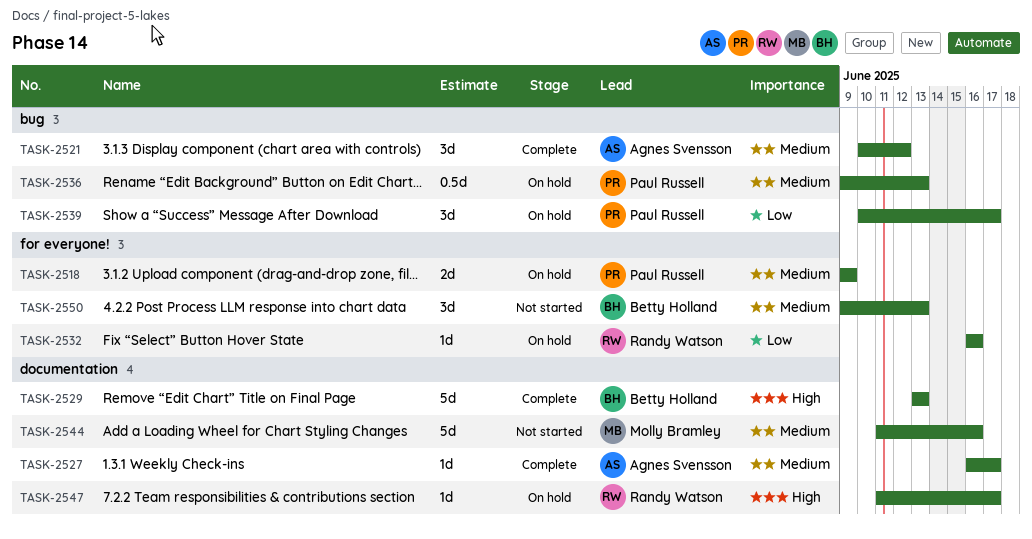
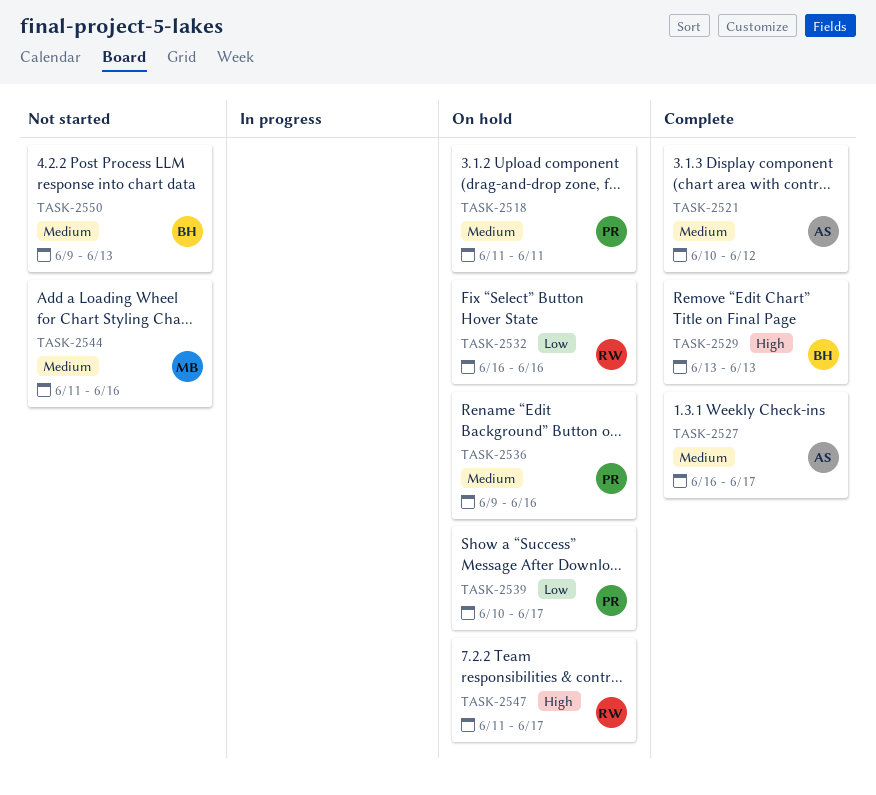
TASK-2518, start: Jun 9 -> Jun 11
TASK-2518, due: Jun 9 -> Jun 11
TASK-2536, due: Jun 13 -> Jun 16

